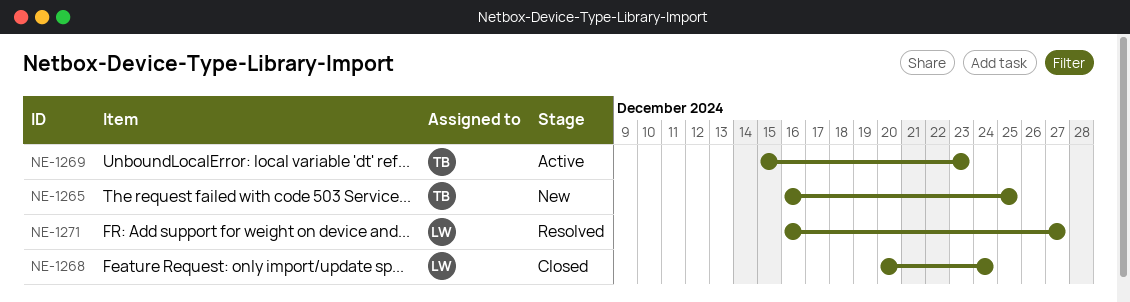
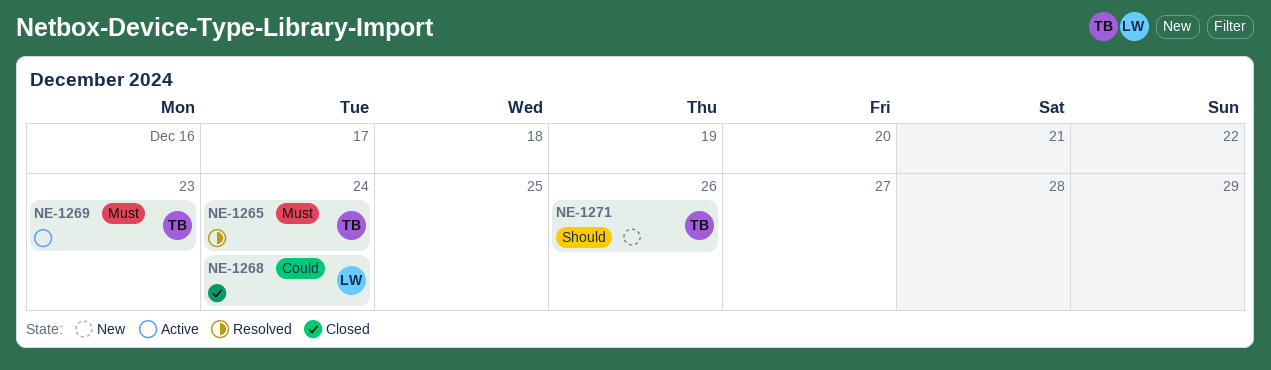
NE-1265, status: New -> Resolved
NE-1265, due: Dec 25 -> Dec 24
NE-1271, status: Resolved -> New
NE-1271, owner: LW -> TB
NE-1271, due: Dec 27 -> Dec 26

